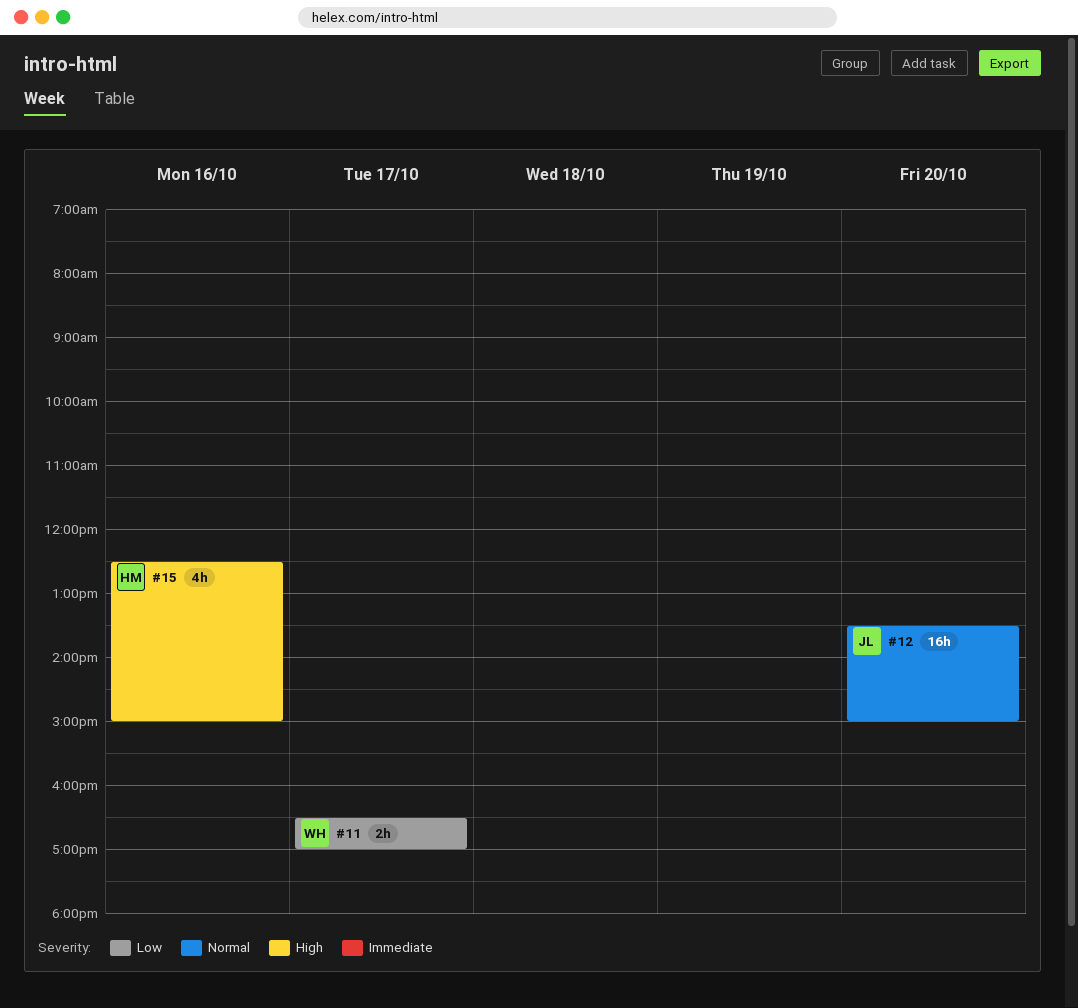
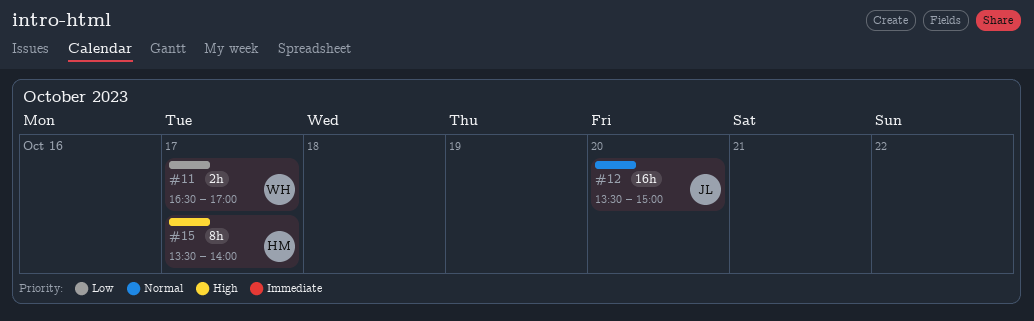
#15, estimate: 4h -> 8h
#15, day: Oct 16 -> Oct 17
#15, begins: 12:30 -> 13:30
#15, ends: 15:00 -> 14:00

